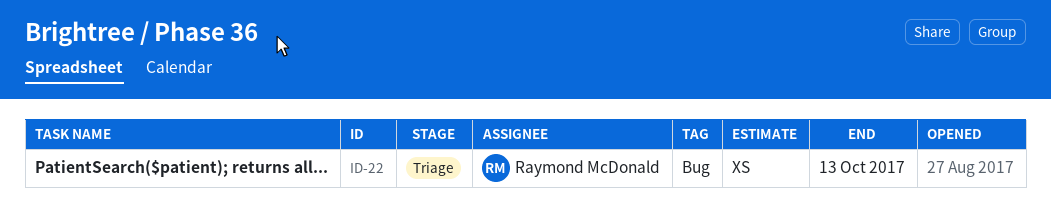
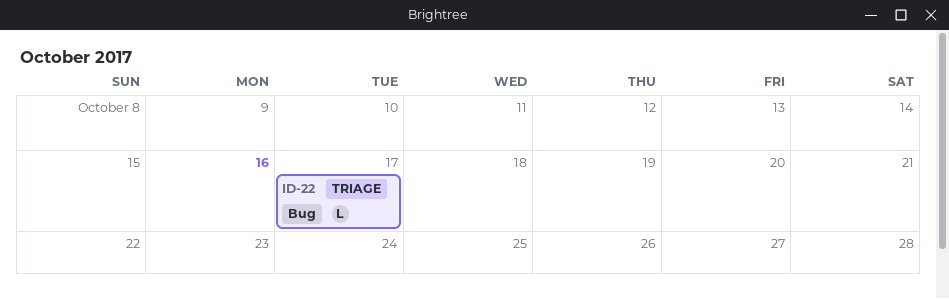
ID-22, estimate: XS -> L
ID-22, due: Oct 13 -> Oct 17

